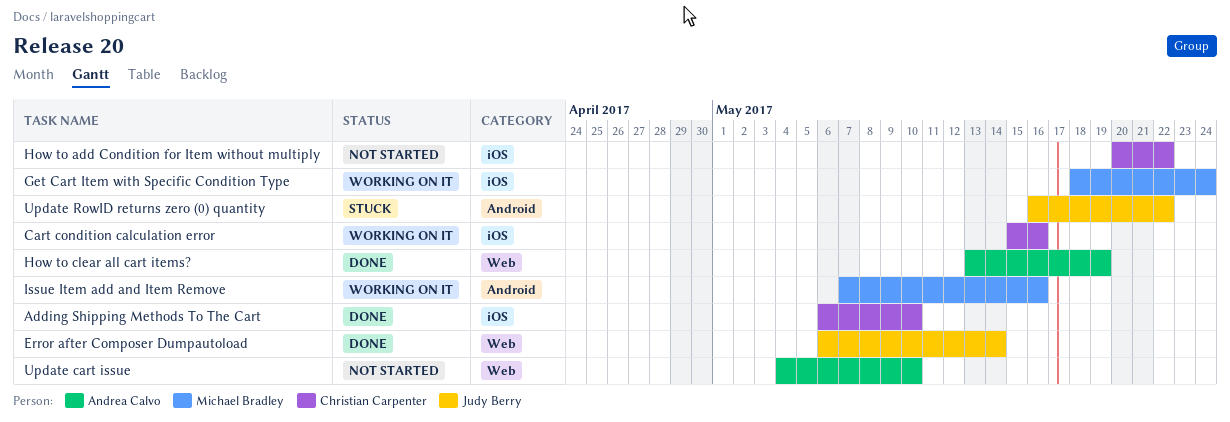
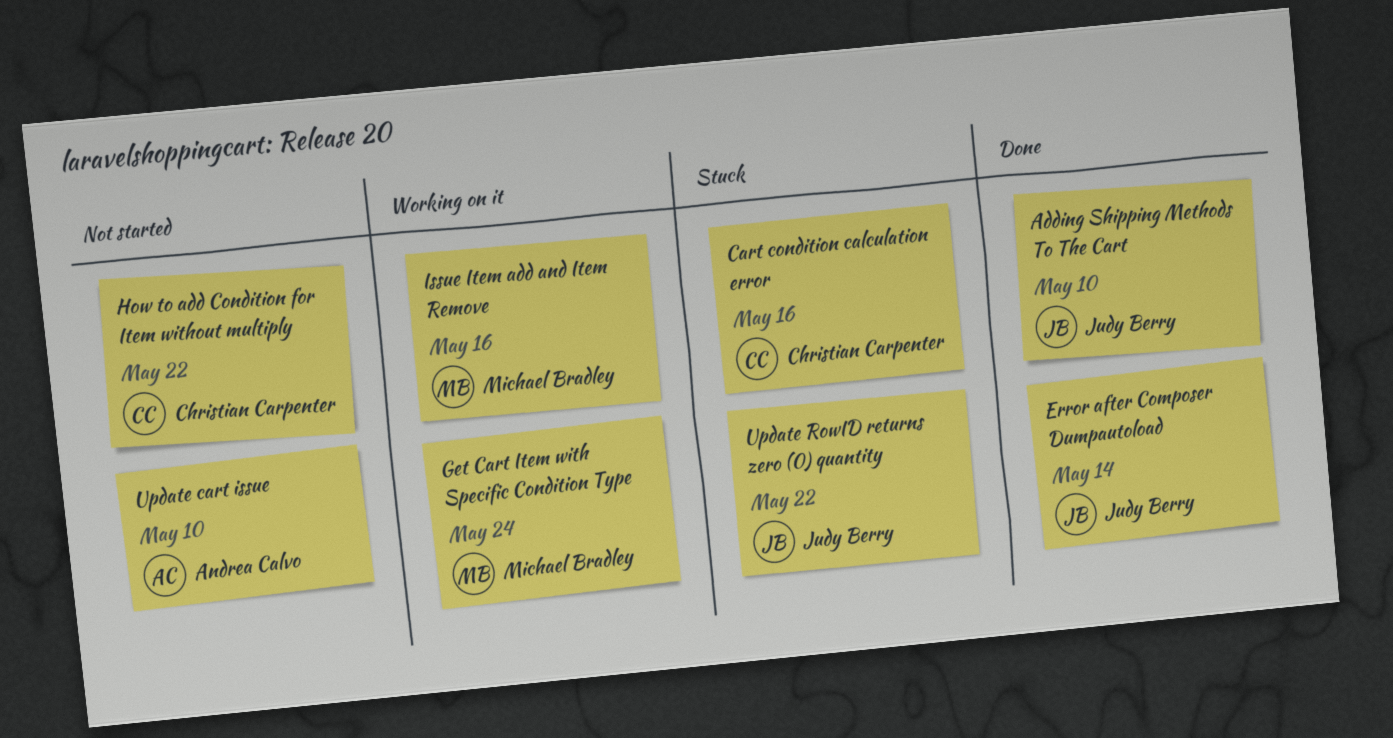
Adding Shipping Methods To The Cart, owner: Christian Carpenter -> Judy Berry
Cart condition calculation error, status: Working on it -> Stuck
How to clear all cart items?: present -> none

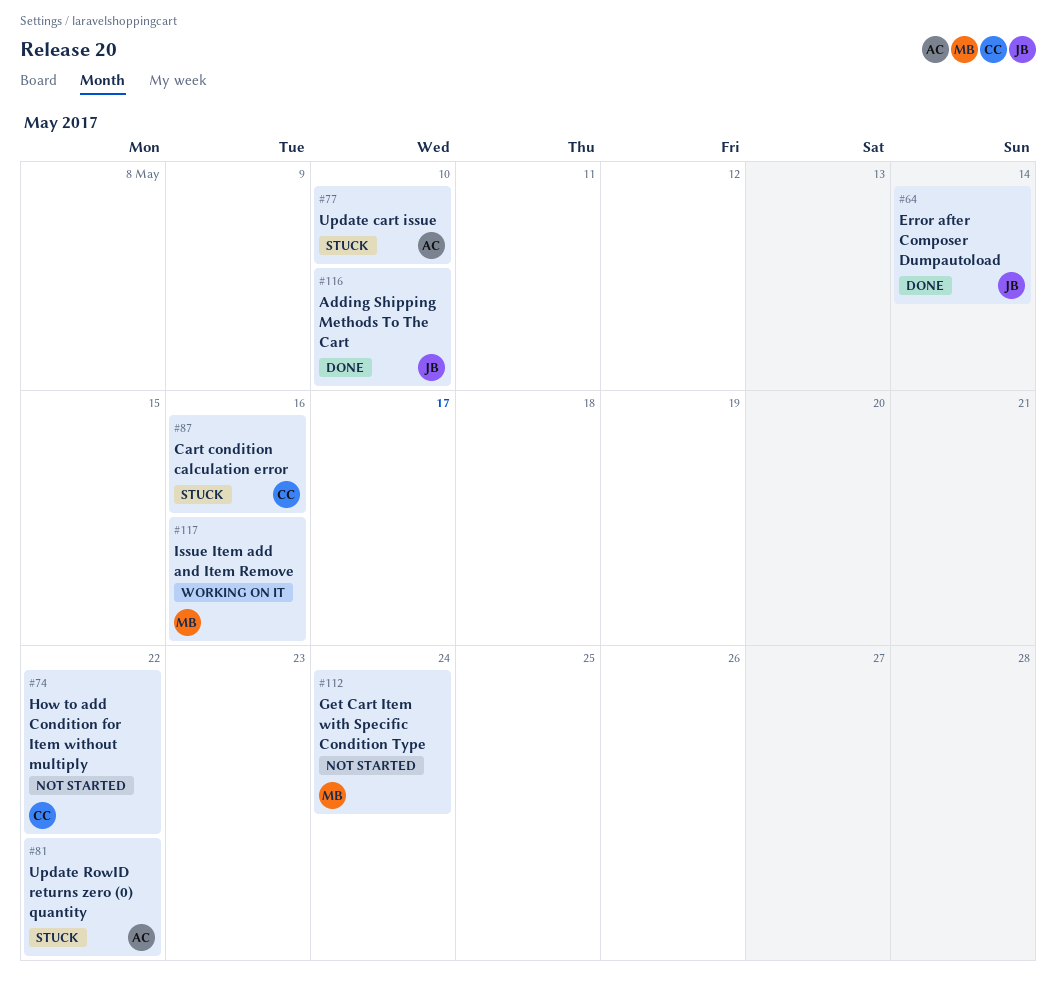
Get Cart Item with Specific Condition Type, status: Working on it -> Not started
Update cart issue, status: Not started -> Stuck
Update RowID returns zero (0) quantity, owner: Judy Berry -> Andrea Calvo

